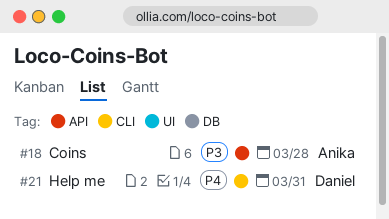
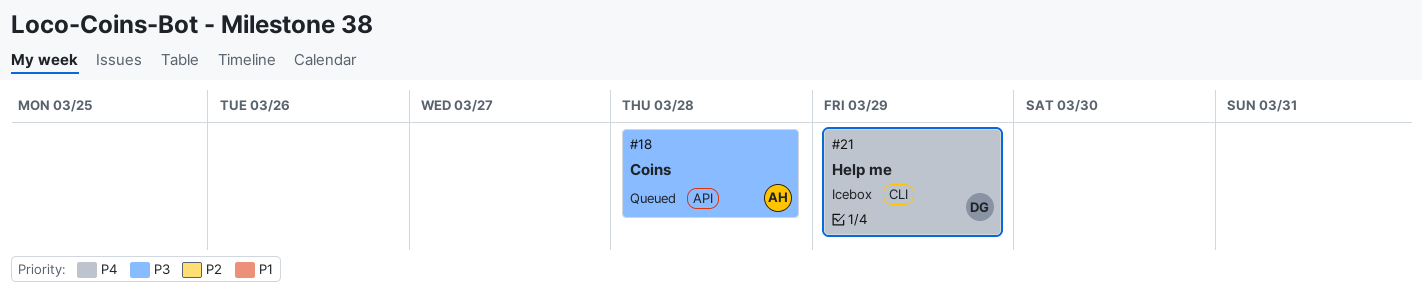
#21, due: Mar 31 -> Mar 29

